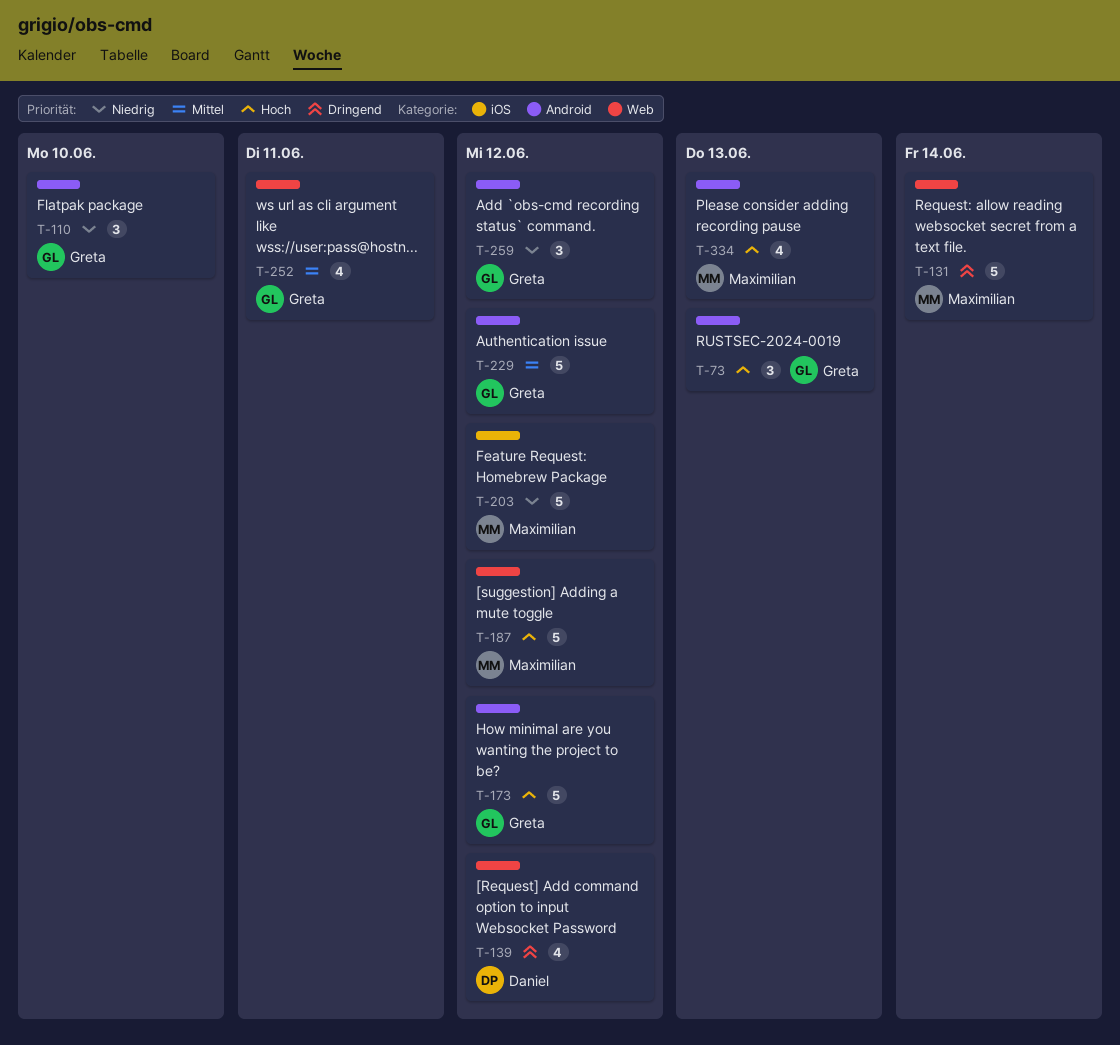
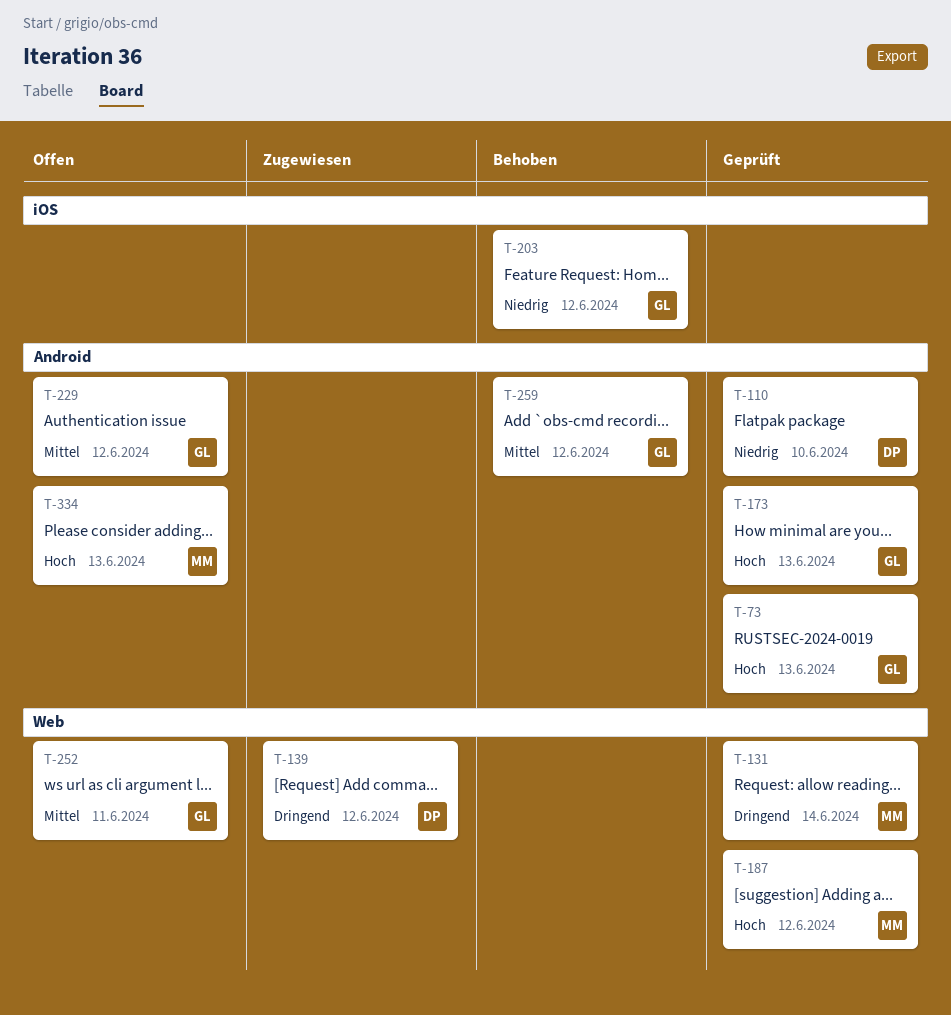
T-110, owner: Greta -> Daniel
T-173, due: Jun 12 -> Jun 13
T-203, owner: Maximilian -> Greta
T-259, priority: Niedrig -> Mittel

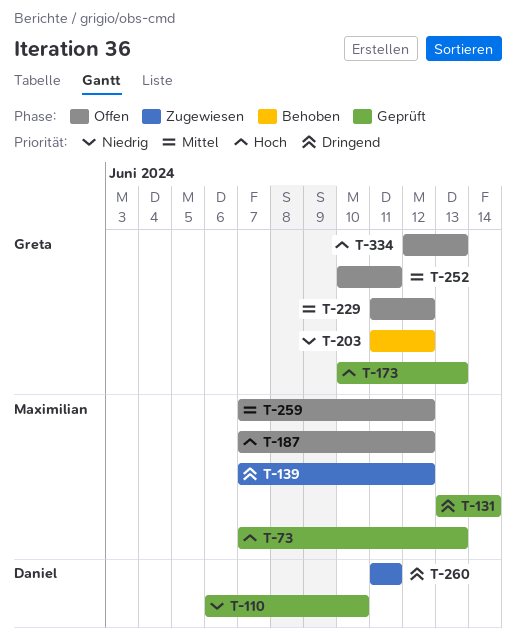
T-73, owner: Greta -> Maximilian
T-139, owner: Daniel -> Maximilian
T-187, status: Geprüft -> Offen
T-259, status: Behoben -> Offen
T-259, owner: Greta -> Maximilian
T-260: none -> present
T-334, owner: Maximilian -> Greta

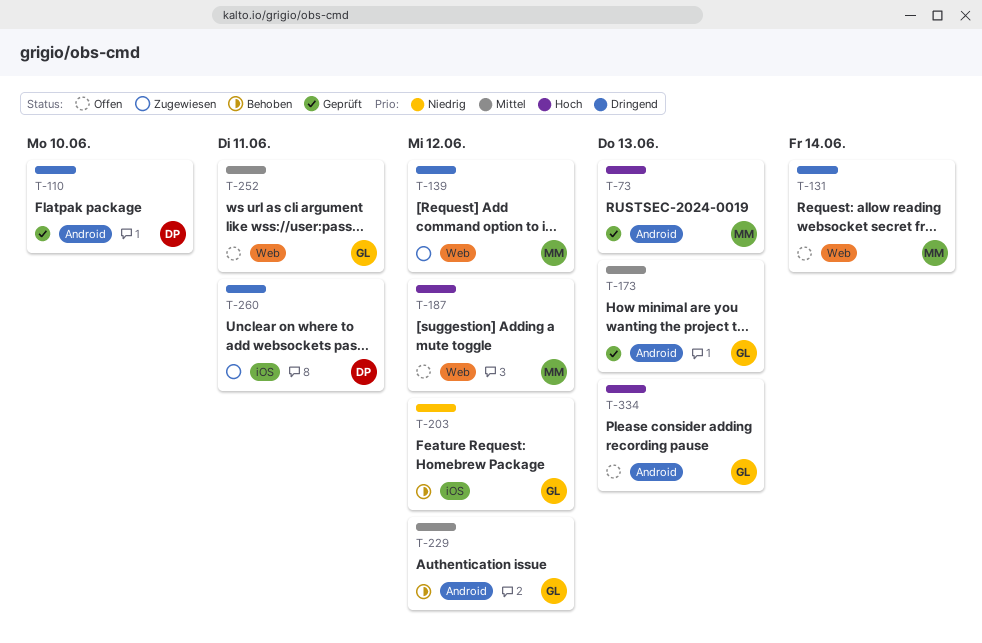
T-110, priority: Niedrig -> Dringend
T-131, status: Geprüft -> Offen
T-173, priority: Hoch -> Mittel
T-229, status: Offen -> Behoben
T-259: present -> none

